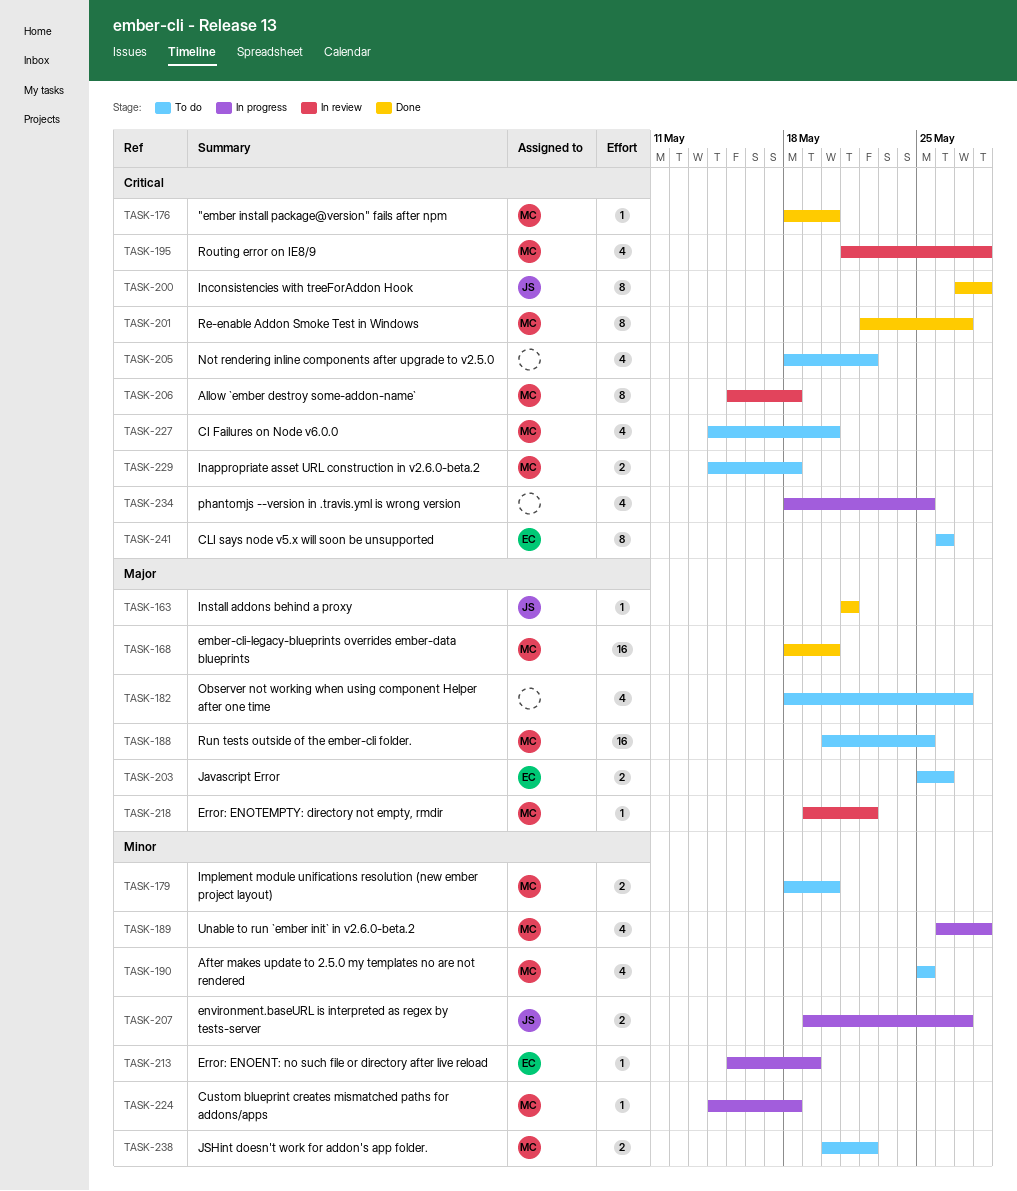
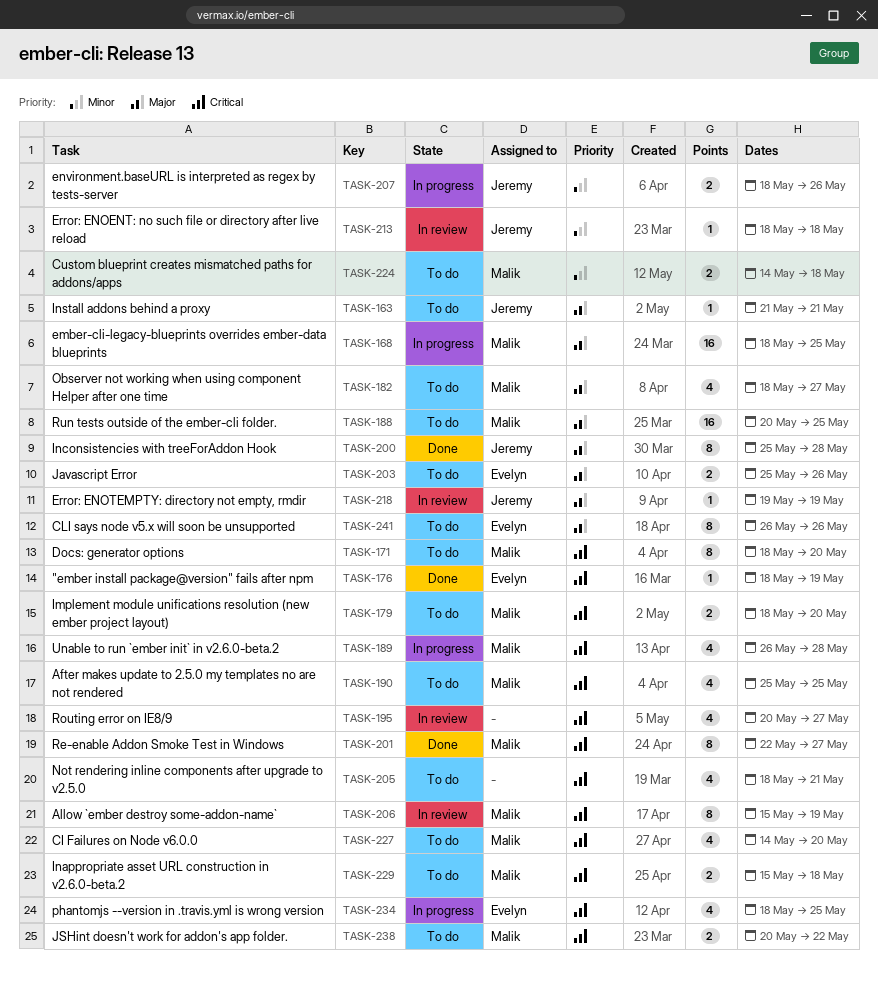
TASK-163, status: Done -> To do
TASK-168, status: Done -> In progress
TASK-168, due: May 20 -> May 25
TASK-171: none -> present
TASK-176, owner: Malik -> Evelyn
TASK-176, due: May 20 -> May 19
TASK-179, priority: Minor -> Critical
TASK-182, owner: none -> Malik
TASK-189, priority: Minor -> Critical
TASK-190, priority: Minor -> Critical
TASK-195, owner: Malik -> none
TASK-195, start: May 21 -> May 20
TASK-195, due: May 28 -> May 27
TASK-200, priority: Critical -> Major
TASK-200, start: May 27 -> May 25
TASK-205, due: May 22 -> May 21
TASK-206, due: May 18 -> May 19
TASK-207, start: May 19 -> May 18
TASK-207, due: May 27 -> May 26
TASK-213, status: In progress -> In review
TASK-213, owner: Evelyn -> Jeremy
TASK-213, start: May 15 -> May 18
TASK-213, due: May 19 -> May 18
TASK-218, owner: Malik -> Jeremy
TASK-218, due: May 22 -> May 19
TASK-224, status: In progress -> To do
TASK-224, estimate: 1 -> 2
TASK-229, start: May 14 -> May 15
TASK-234, owner: none -> Evelyn
TASK-238, priority: Minor -> Critical
TASK-241, priority: Critical -> Major

